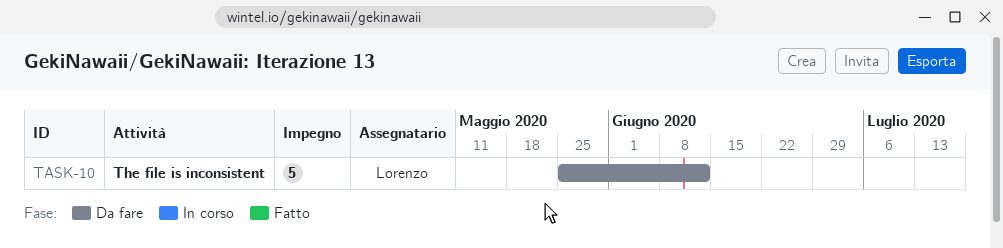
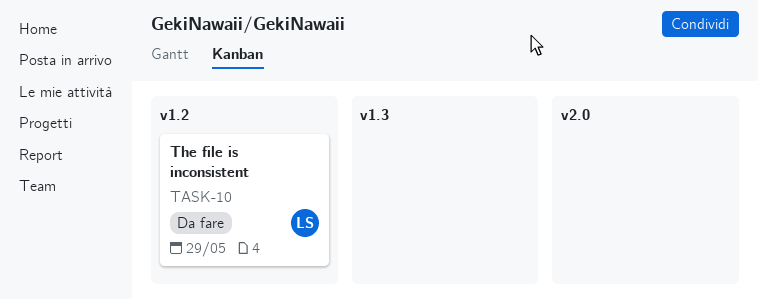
TASK-10, due: Jun 12 -> May 29

